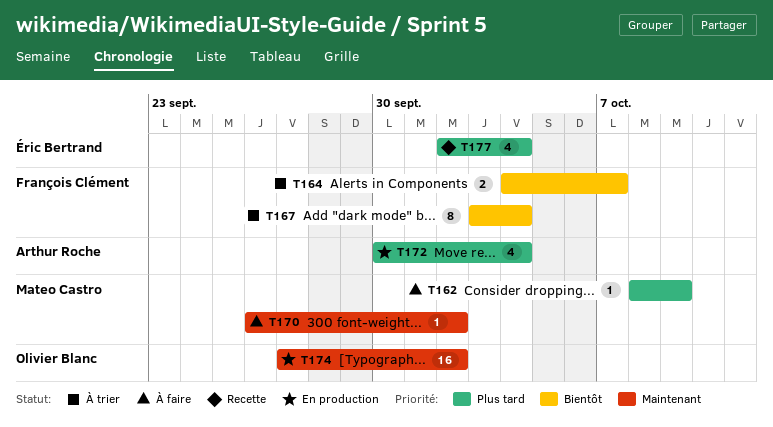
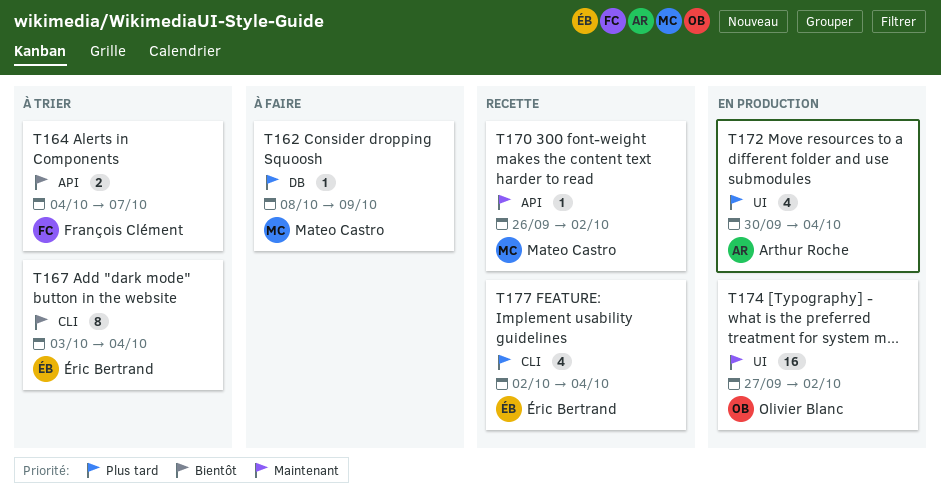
T167, owner: François Clément -> Éric Bertrand
T170, status: À faire -> Recette

